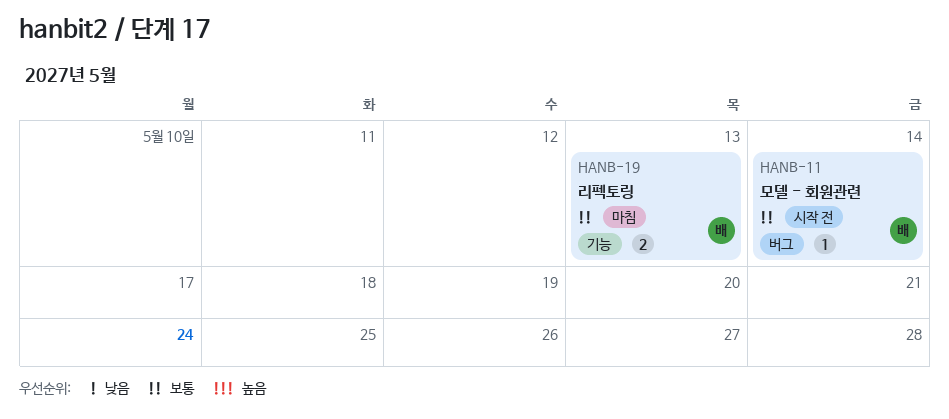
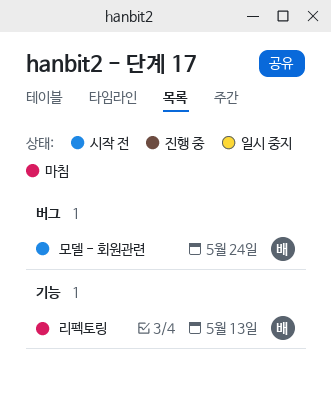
모델 - 회원관련, due: May 14 -> May 24

